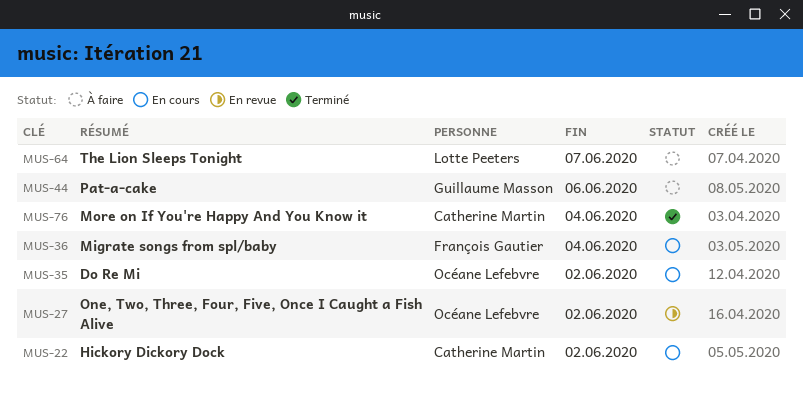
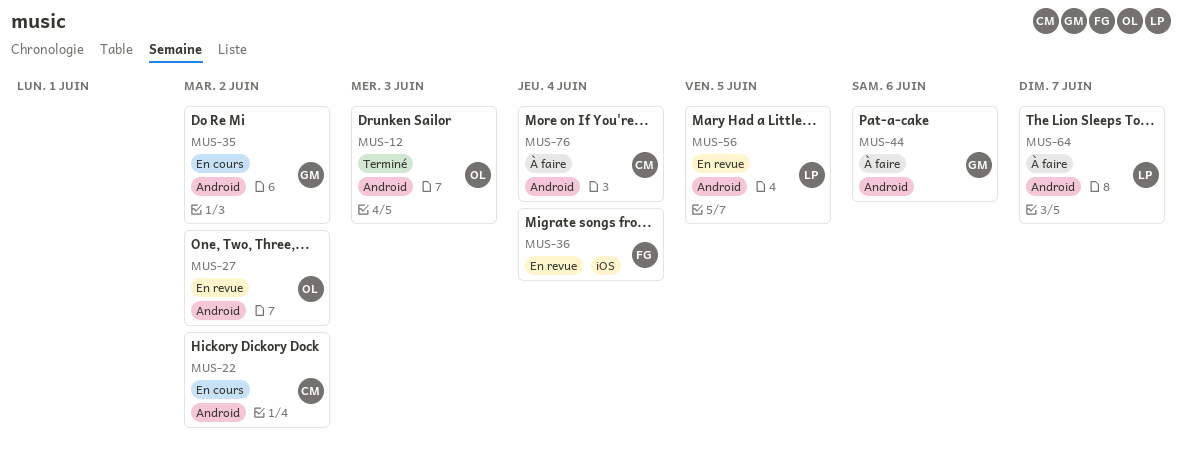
MUS-12: none -> present
MUS-35, owner: Océane Lefebvre -> Guillaume Masson
MUS-36, status: En cours -> En revue
MUS-56: none -> present
MUS-76, status: Terminé -> À faire

